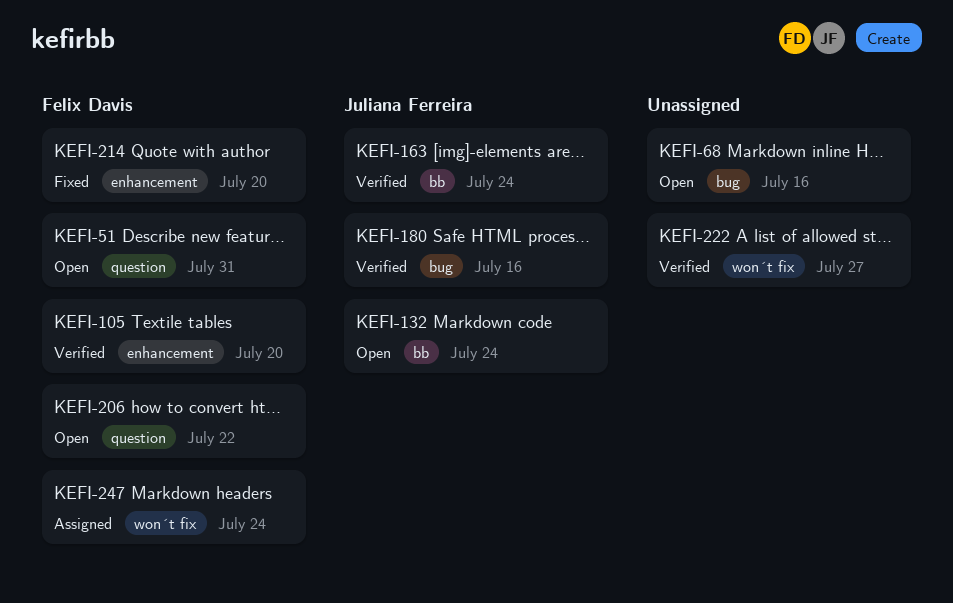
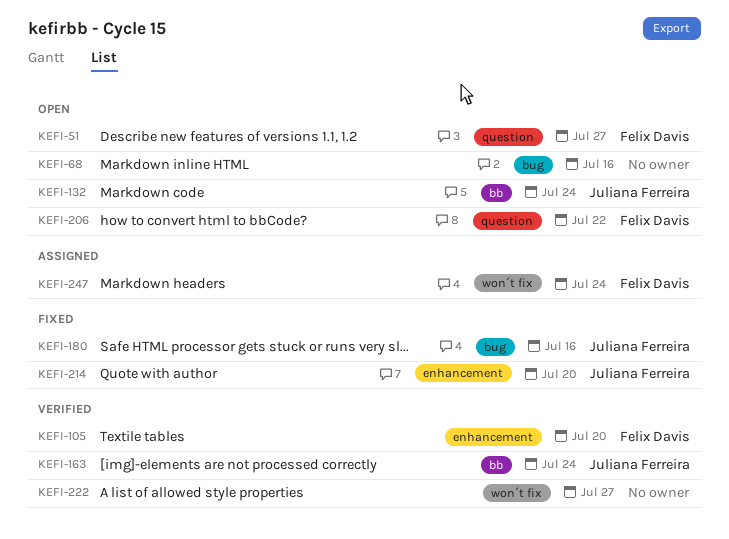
KEFI-51, due: Jul 31 -> Jul 27
KEFI-180, status: Verified -> Fixed
KEFI-214, owner: Felix Davis -> Juliana Ferreira

